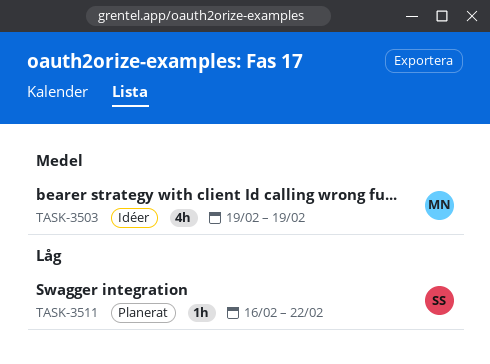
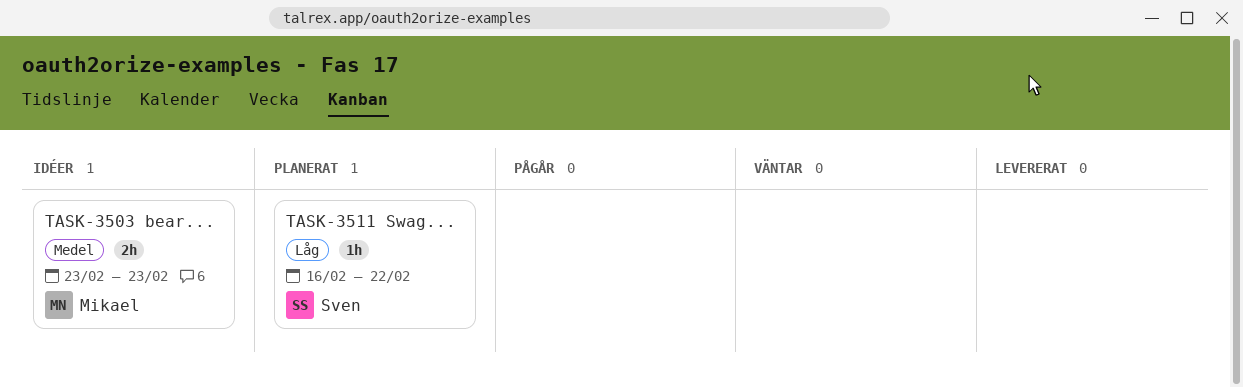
TASK-3503, estimate: 4h -> 2h
TASK-3503, start: Feb 19 -> Feb 23
TASK-3503, due: Feb 19 -> Feb 23

